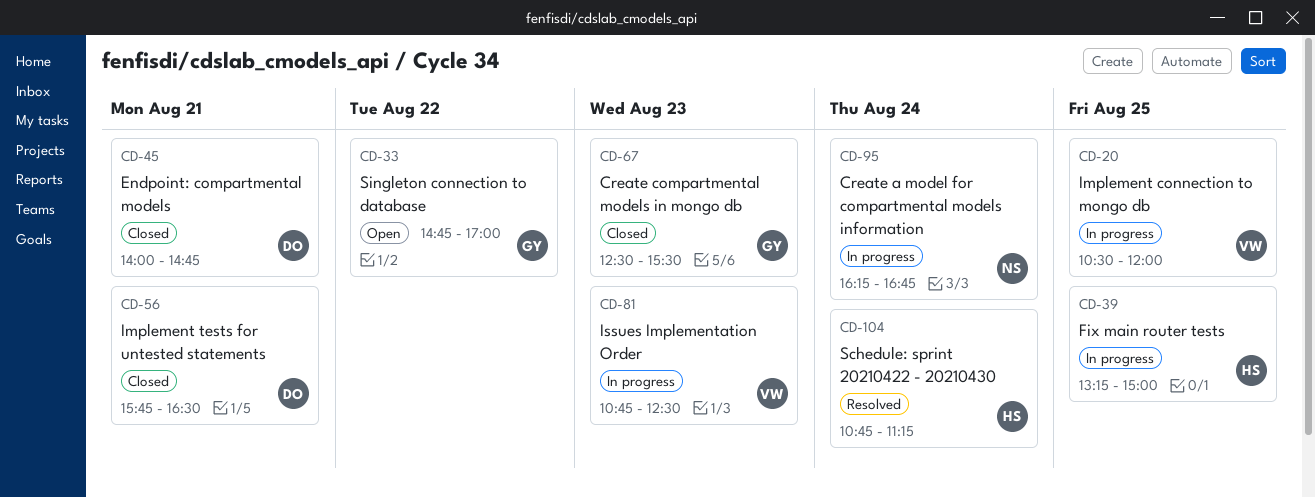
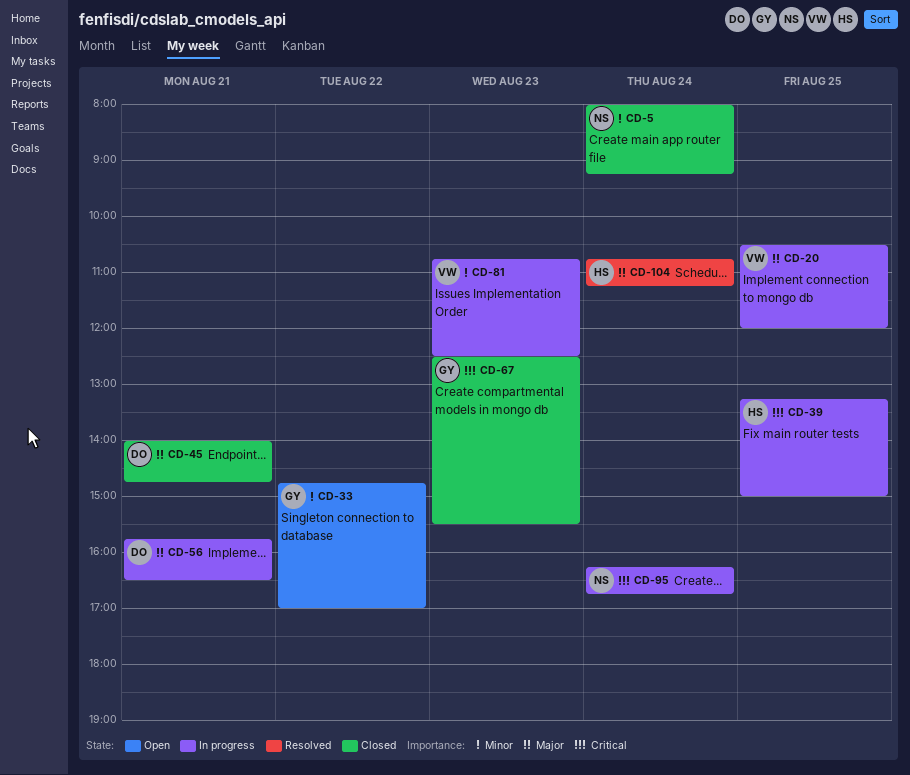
CD-5: none -> present
CD-56, status: Closed -> In progress

